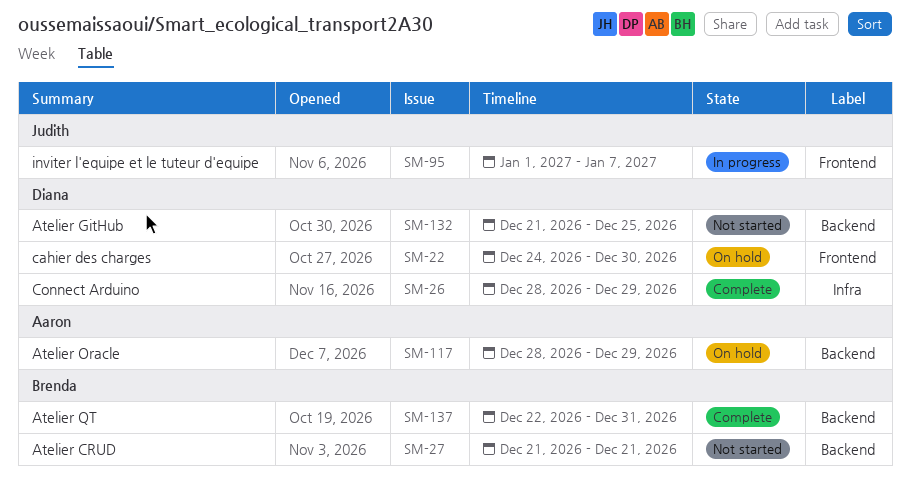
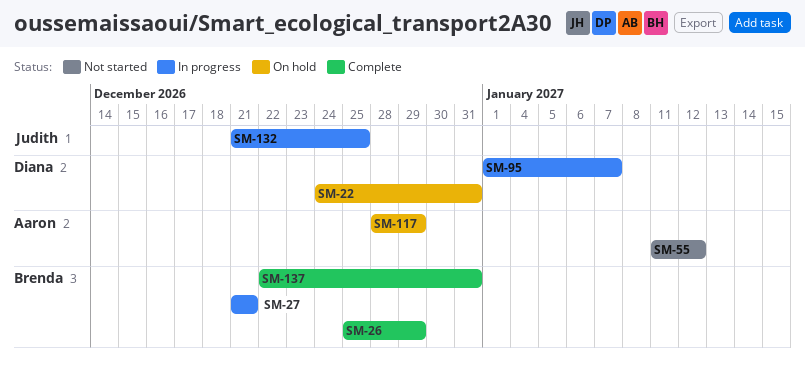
SM-22, due: Dec 30 -> Dec 31
SM-26, owner: Diana -> Brenda
SM-26, start: Dec 28 -> Dec 25
SM-27, status: Not started -> In progress
SM-55: none -> present
SM-95, owner: Judith -> Diana
SM-132, status: Not started -> In progress
SM-132, owner: Diana -> Judith

